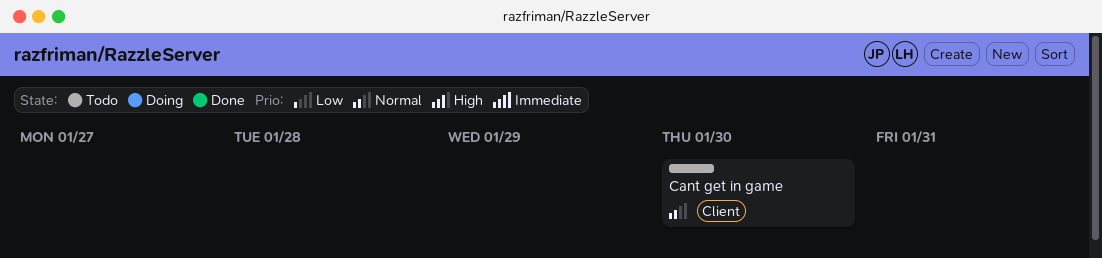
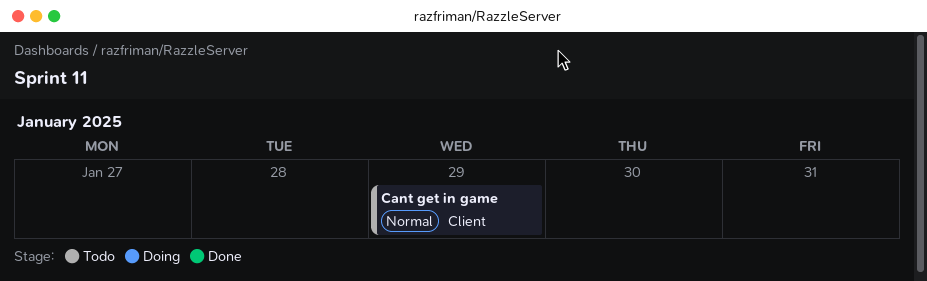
Cant get in game, due: Jan 30 -> Jan 29

